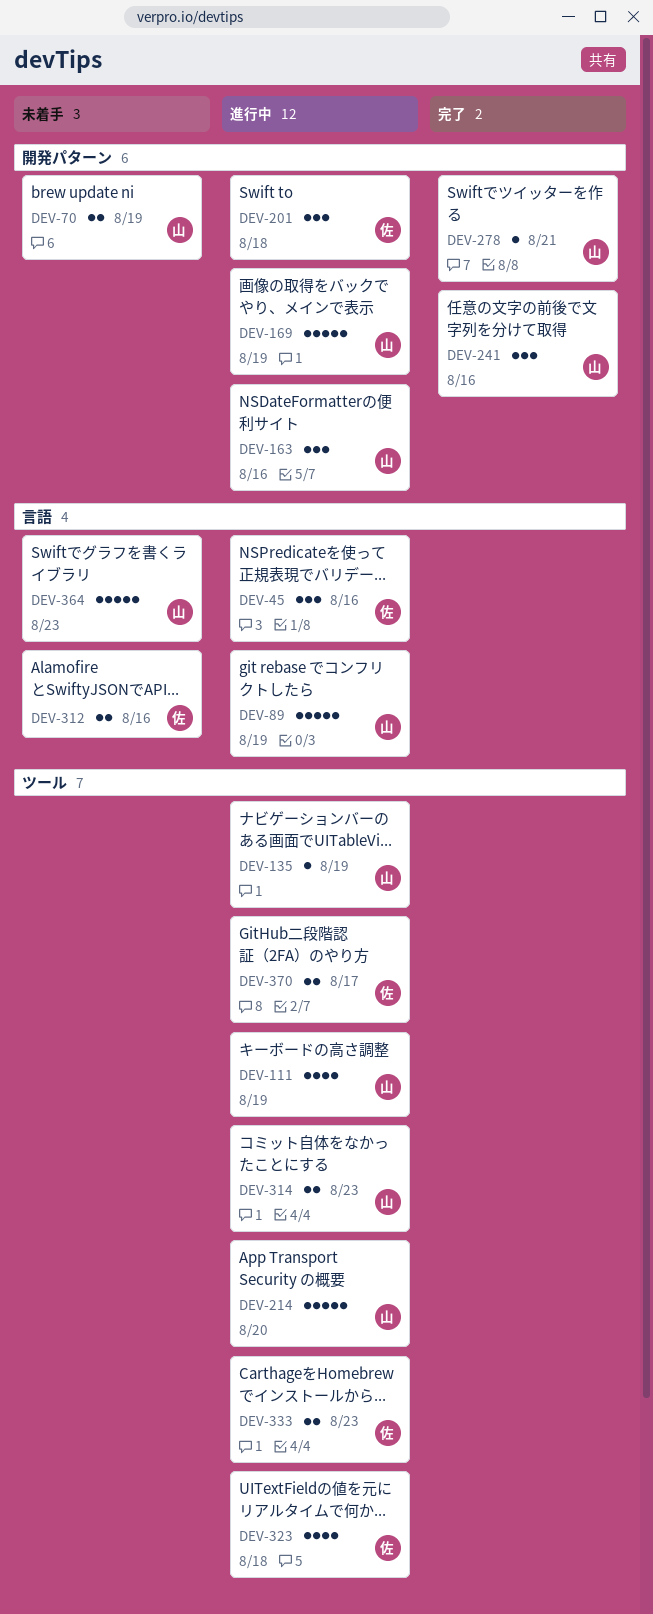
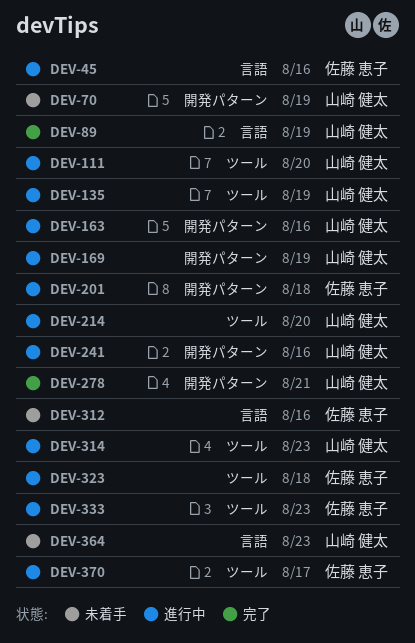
DEV-89, status: 進行中 -> 完了
DEV-111, due: Aug 19 -> Aug 20
DEV-241, status: 完了 -> 進行中

